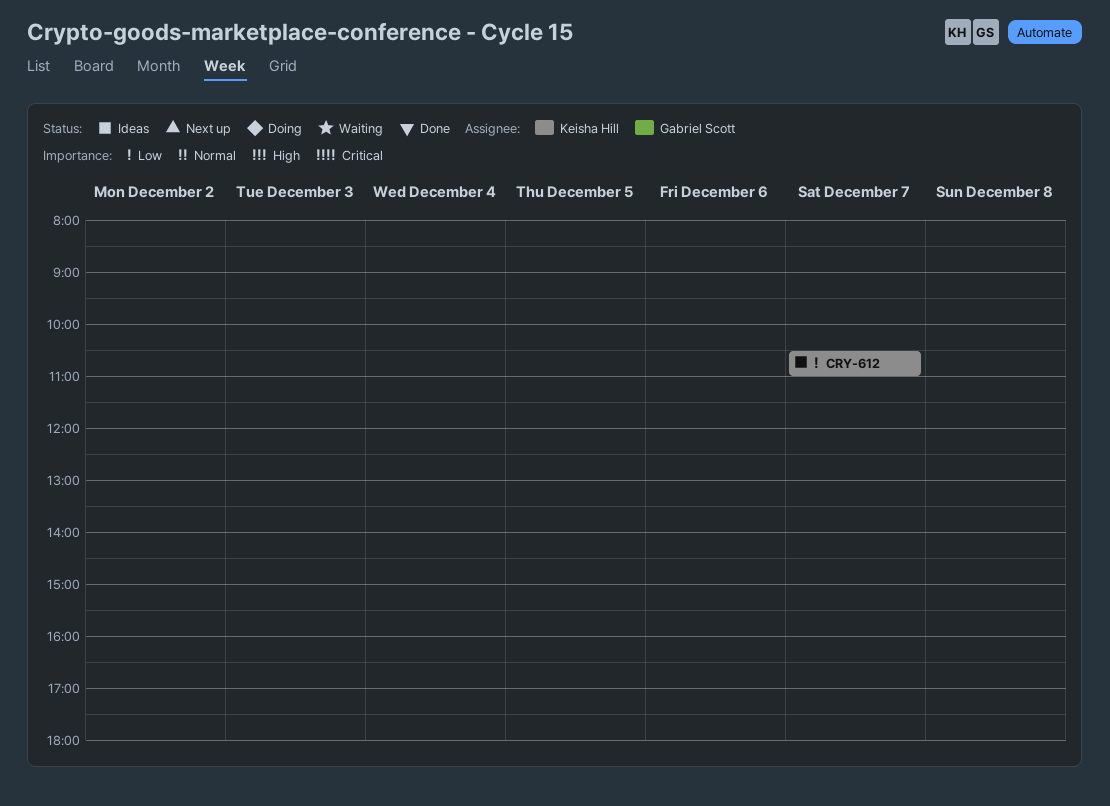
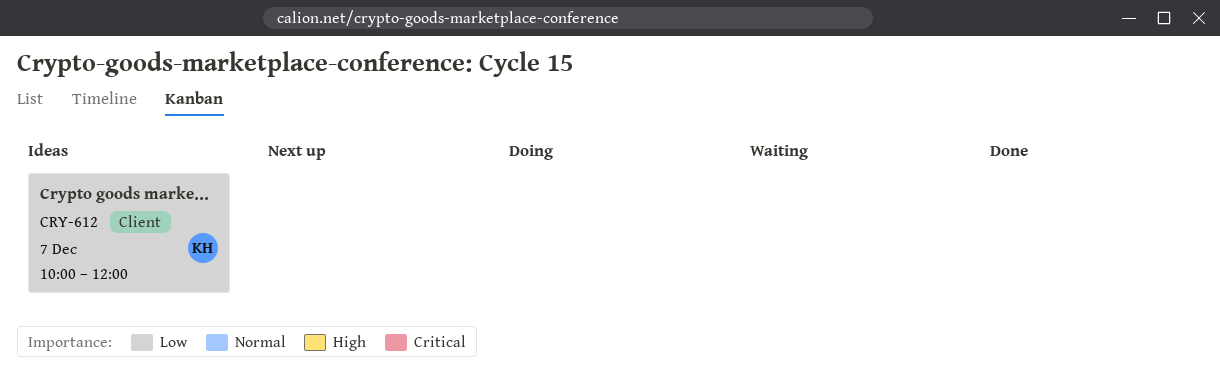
CRY-612, begins: 10:30 -> 10:00
CRY-612, ends: 11:00 -> 12:00

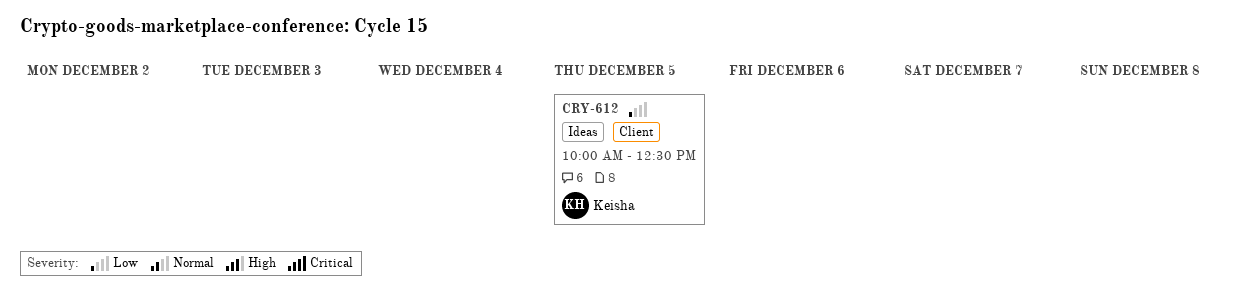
CRY-612, day: Dec 7 -> Dec 5
CRY-612, ends: 12:00 -> 12:30

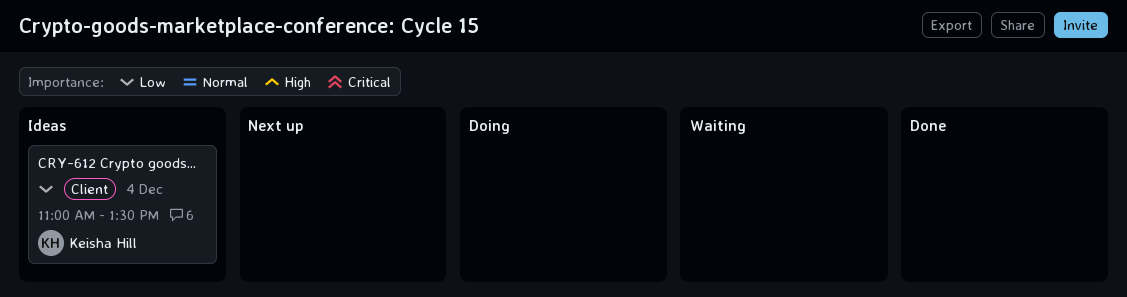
CRY-612, day: Dec 5 -> Dec 4
CRY-612, begins: 10:00 -> 11:00
CRY-612, ends: 12:30 -> 13:30

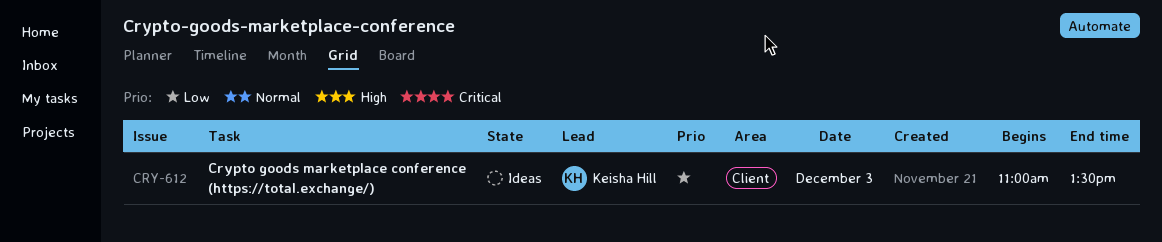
CRY-612, day: Dec 4 -> Dec 3

